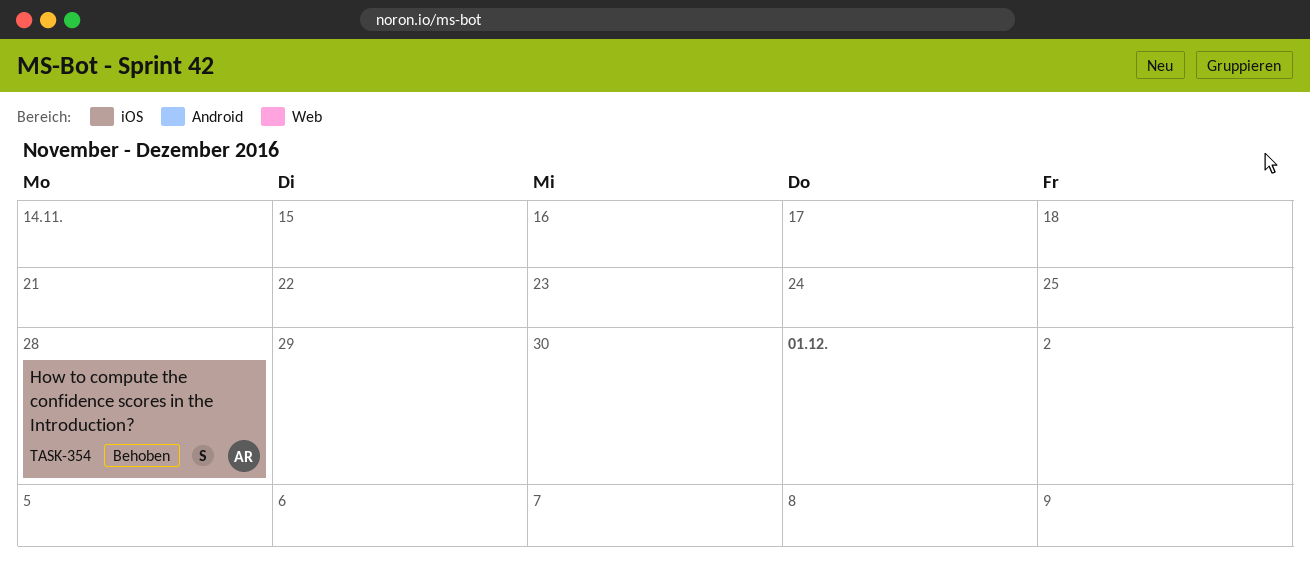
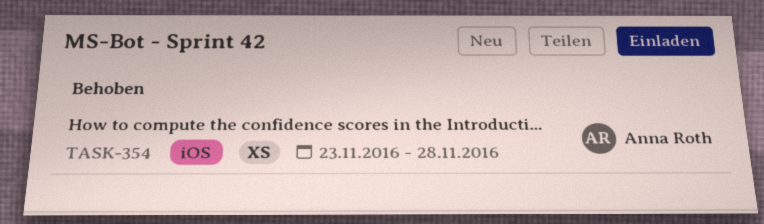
TASK-354, estimate: S -> XS

